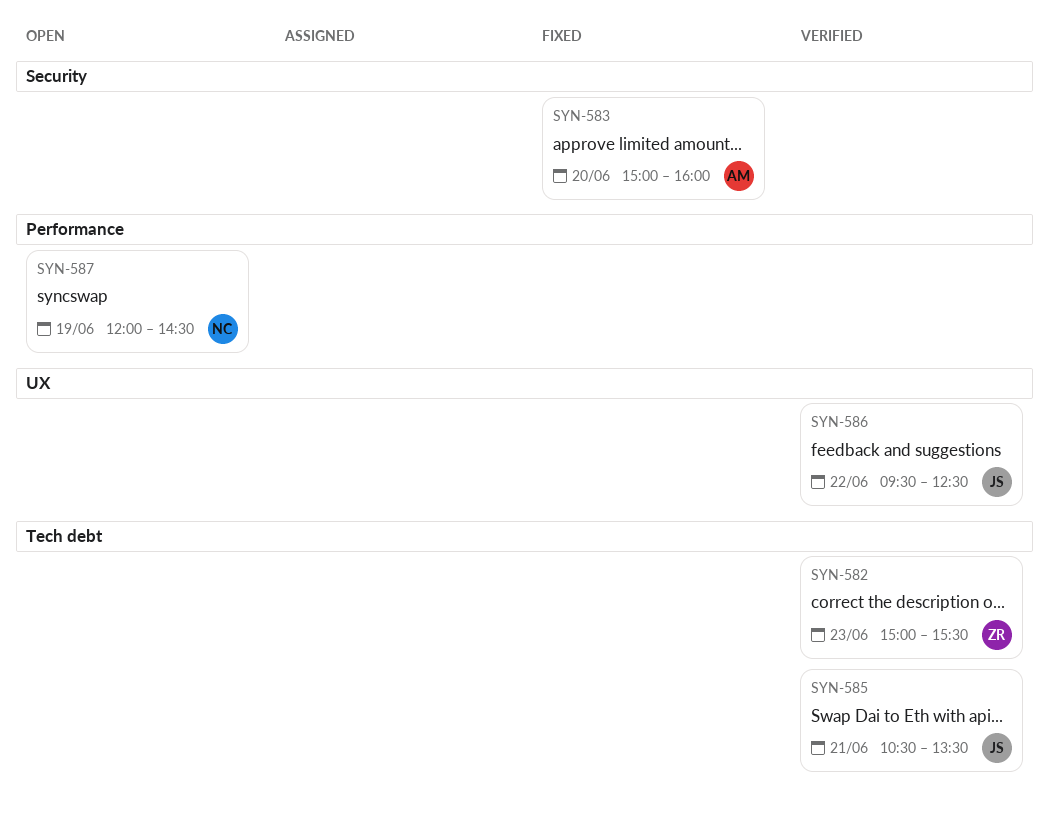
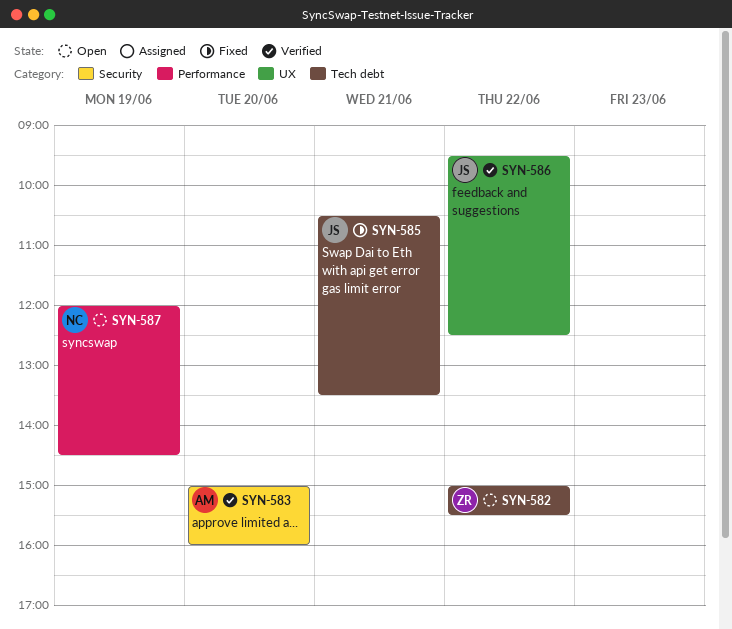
SYN-582, status: Verified -> Open
SYN-582, day: Jun 23 -> Jun 22
SYN-583, status: Fixed -> Verified
SYN-585, status: Verified -> Fixed

